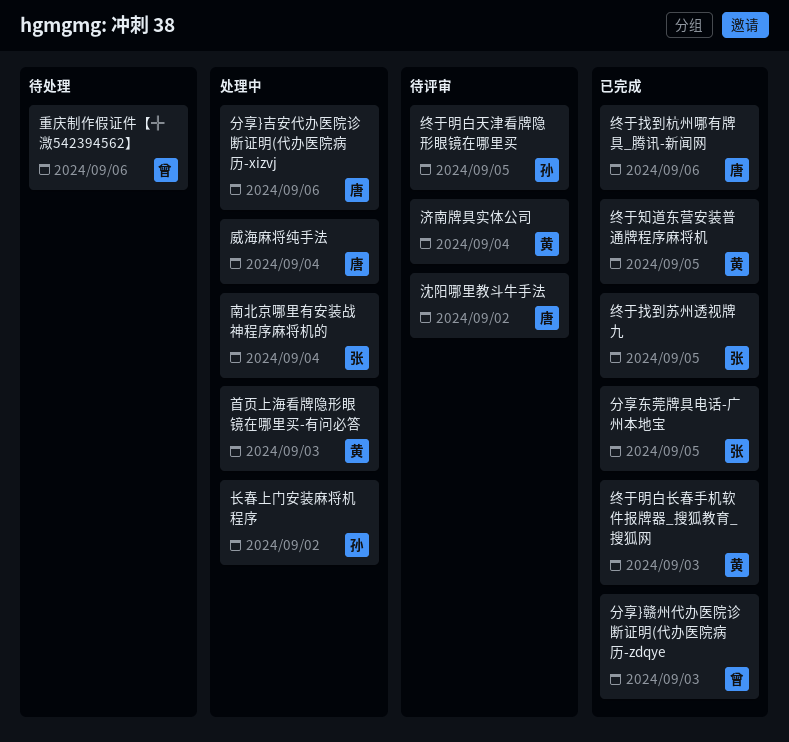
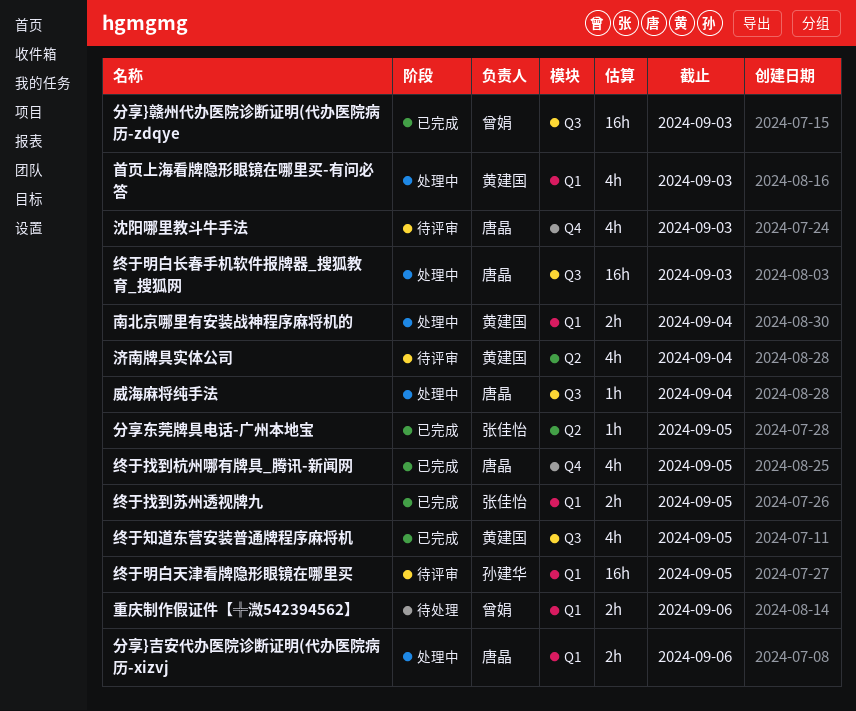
南北京哪里有安装战神程序麻将机的, owner: 张佳怡 -> 黄建国
沈阳哪里教斗牛手法, due: Sep 2 -> Sep 3
终于找到杭州哪有牌具_腾讯-新闻网, due: Sep 6 -> Sep 5
终于明白长春手机软件报牌器_搜狐教育_搜狐网, status: 已完成 -> 处理中
终于明白长春手机软件报牌器_搜狐教育_搜狐网, owner: 黄建国 -> 唐晶
长春上门安装麻将机程序: present -> none

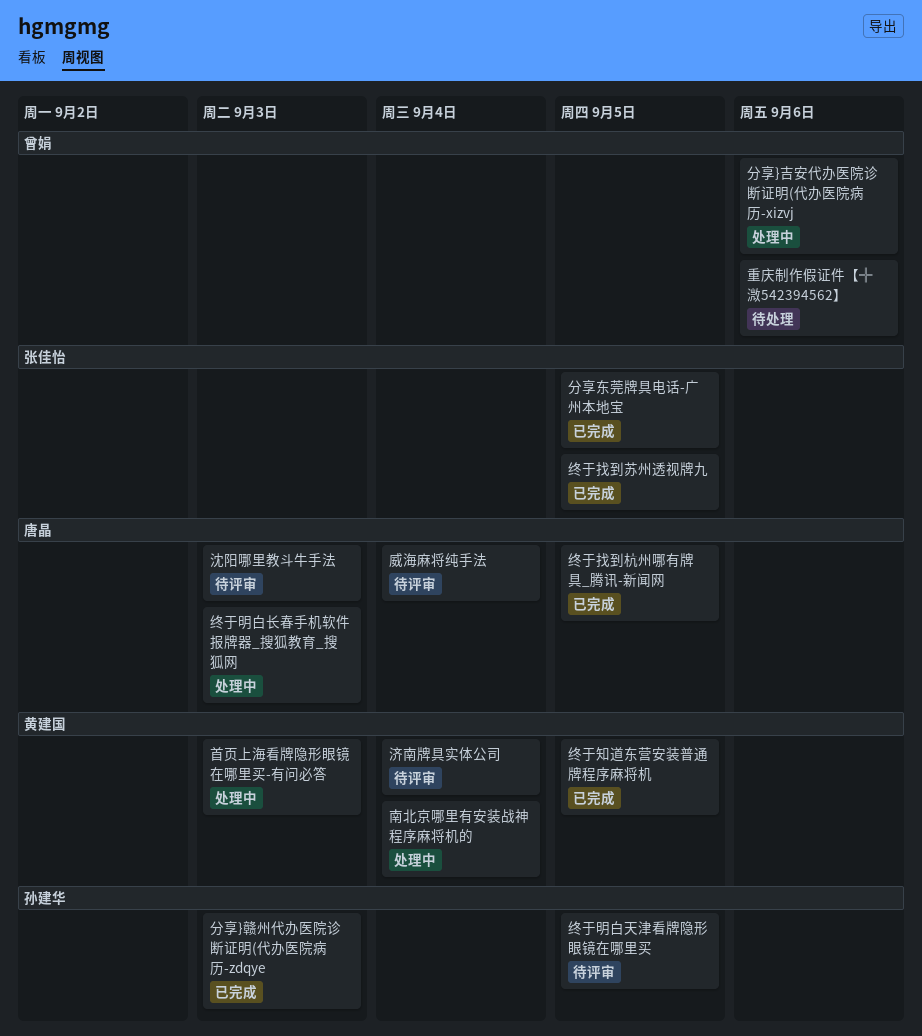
分享}吉安代办医院诊断证明(代办医院病历-xizvj, owner: 唐晶 -> 曾娟
分享}赣州代办医院诊断证明(代办医院病历-zdqye, owner: 曾娟 -> 孙建华
威海麻将纯手法, status: 处理中 -> 待评审

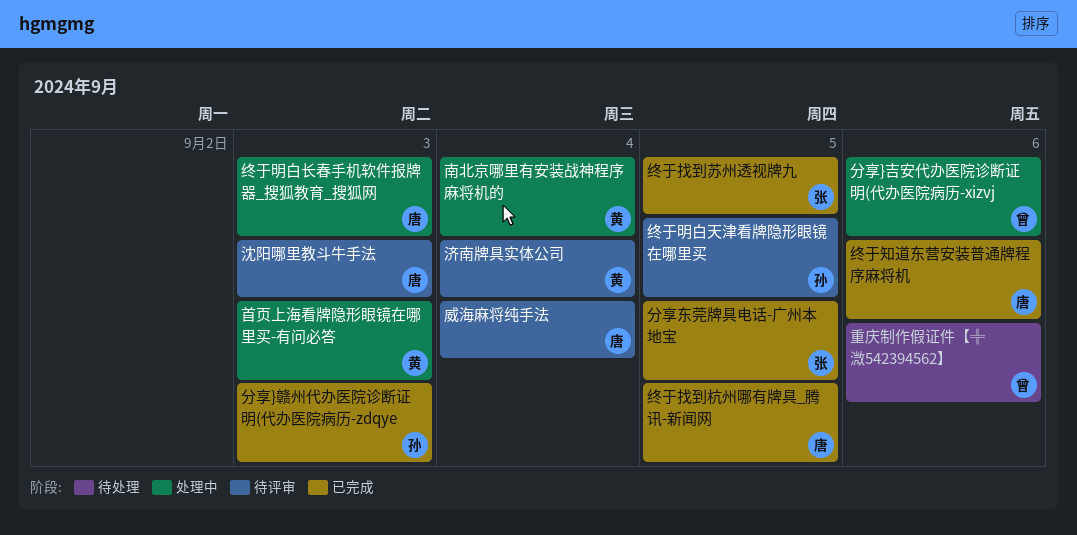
终于知道东营安装普通牌程序麻将机, owner: 黄建国 -> 唐晶
终于知道东营安装普通牌程序麻将机, due: Sep 5 -> Sep 6

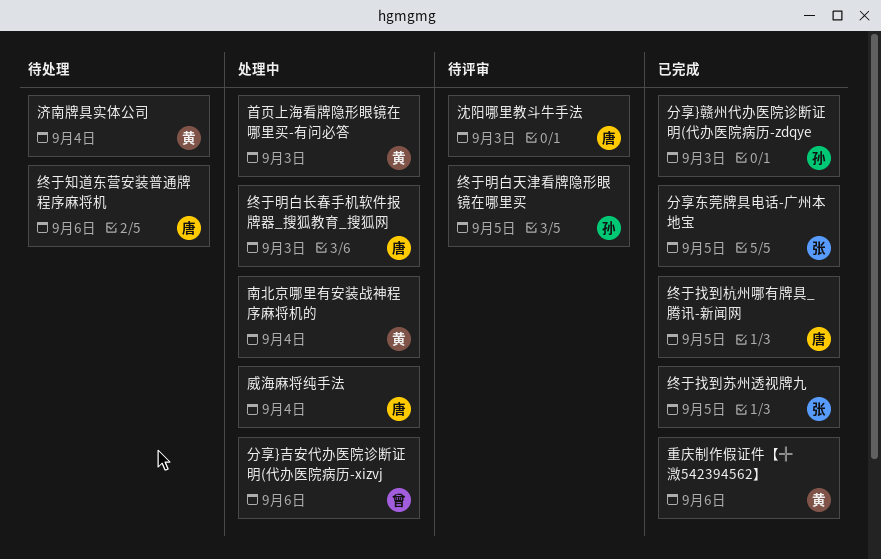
威海麻将纯手法, status: 待评审 -> 处理中
济南牌具实体公司, status: 待评审 -> 待处理
终于知道东营安装普通牌程序麻将机, status: 已完成 -> 待处理
重庆制作假证件【╬溦542394562】, status: 待处理 -> 已完成
重庆制作假证件【╬溦542394562】, owner: 曾 -> 黄

